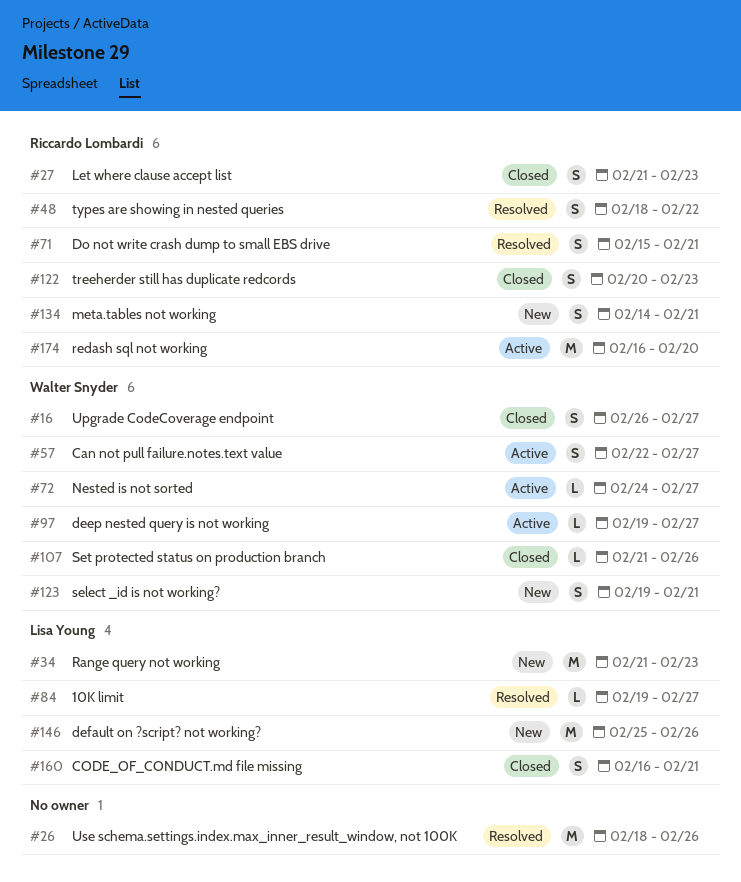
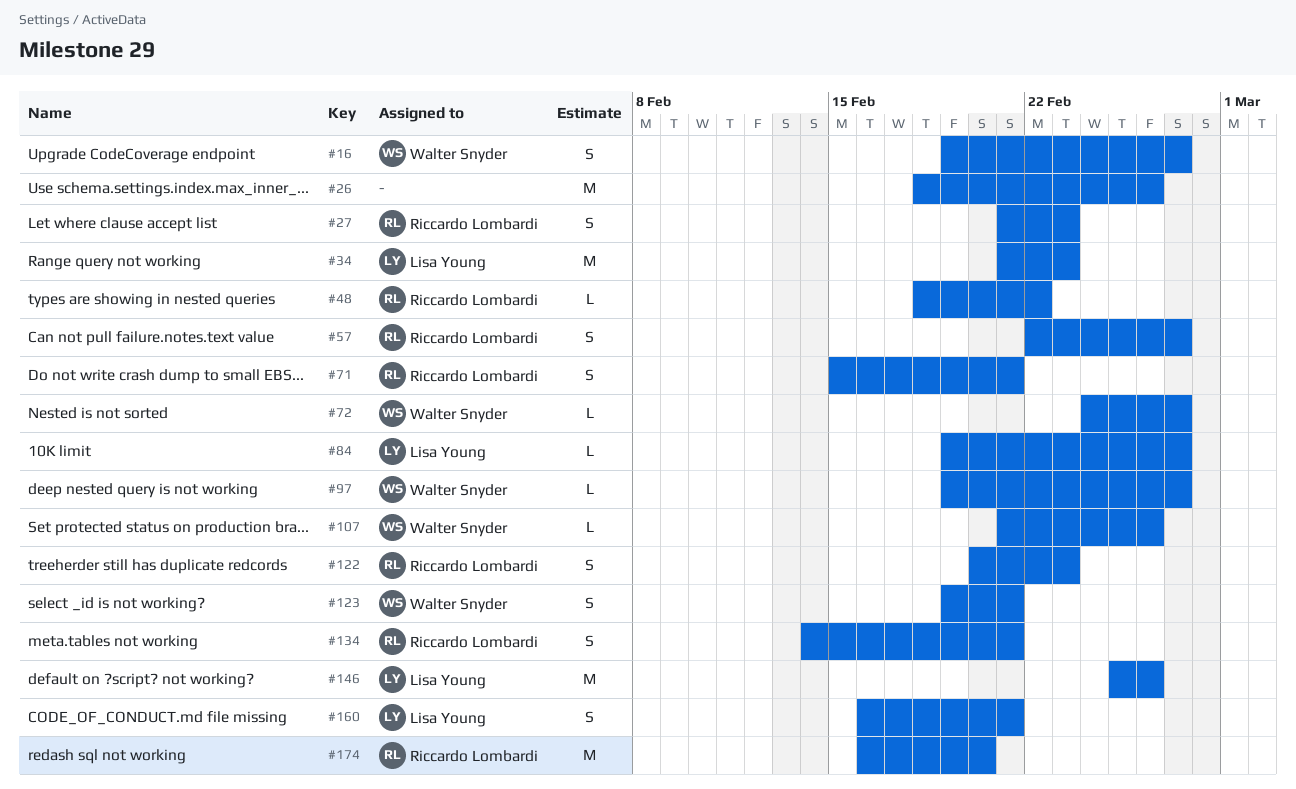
#16, start: Feb 26 -> Feb 19
#48, estimate: S -> L
#57, owner: Walter Snyder -> Riccardo Lombardi

